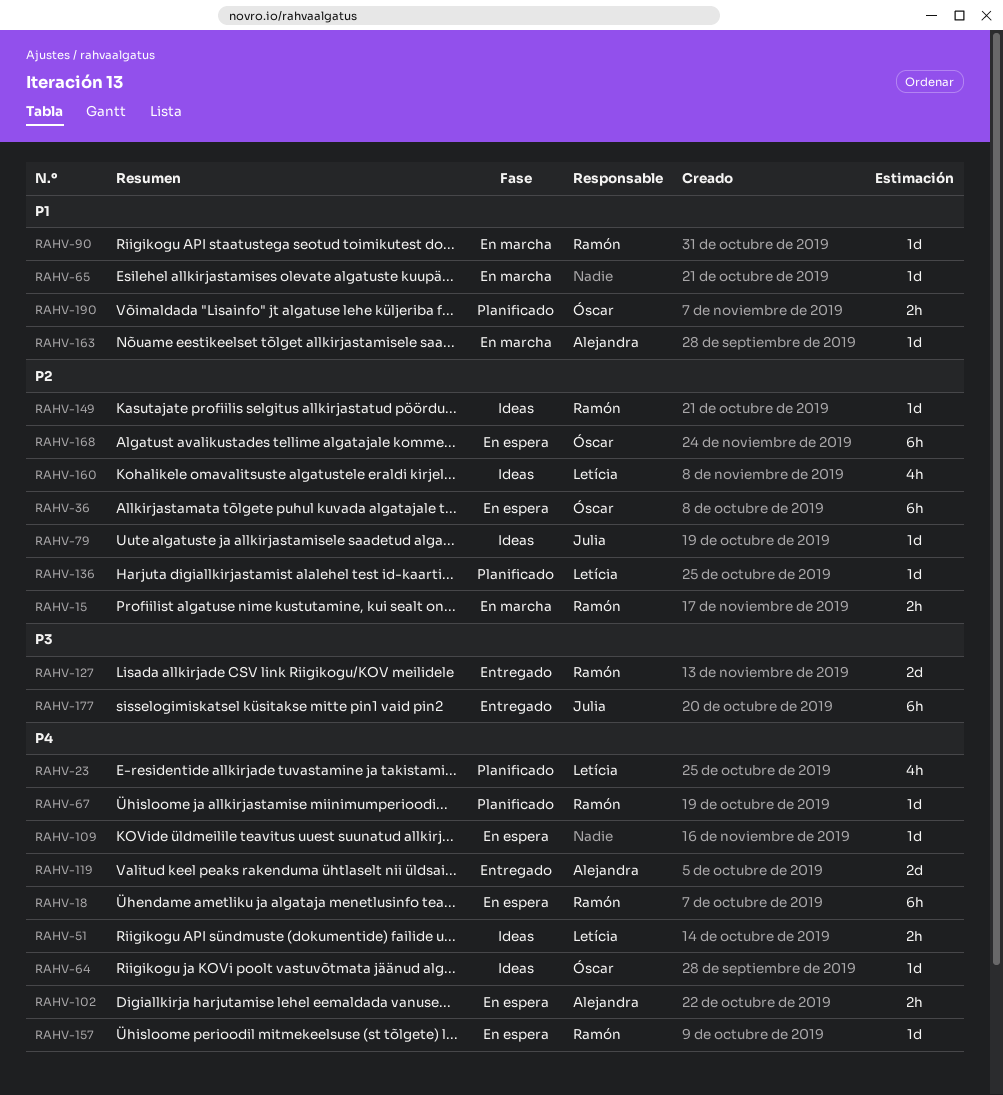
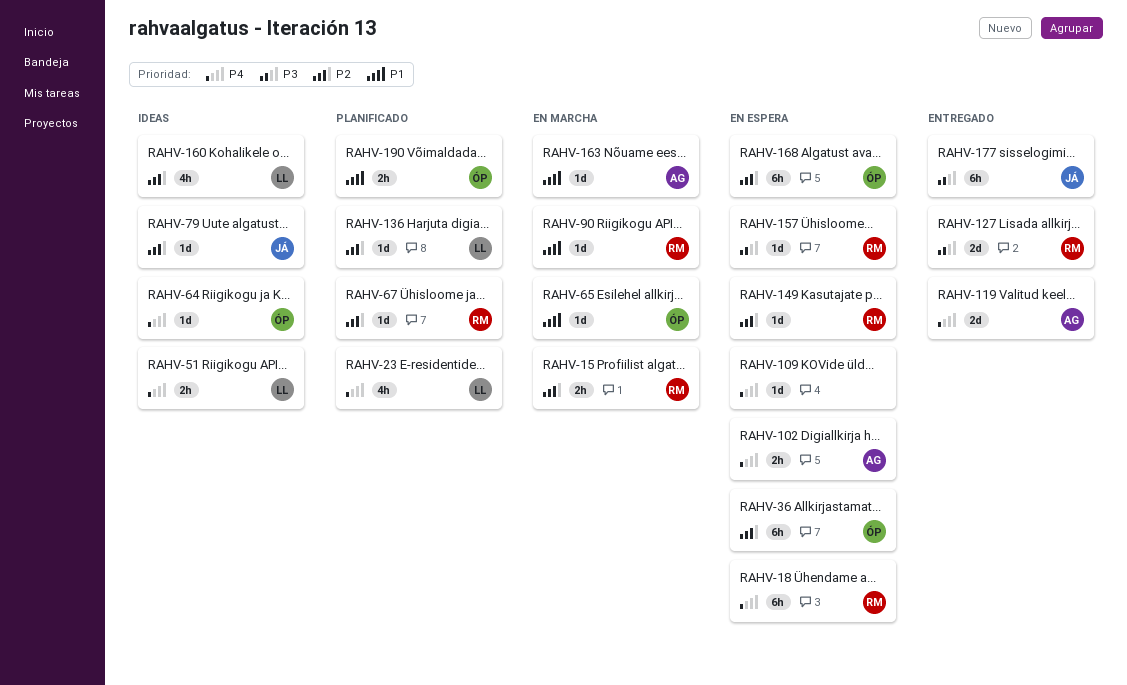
RAHV-65, owner: none -> Óscar
RAHV-67, priority: P4 -> P2
RAHV-149, status: Ideas -> En espera
RAHV-157, priority: P4 -> P3

